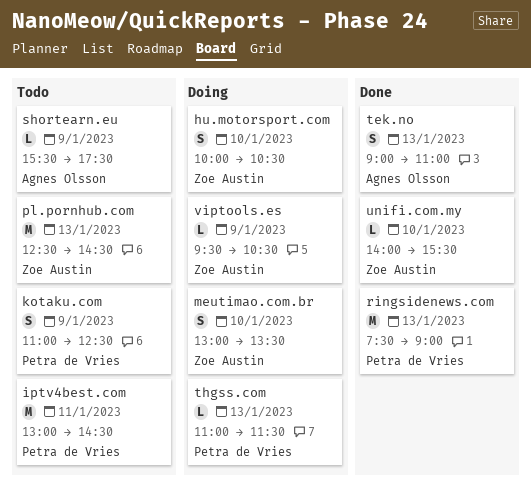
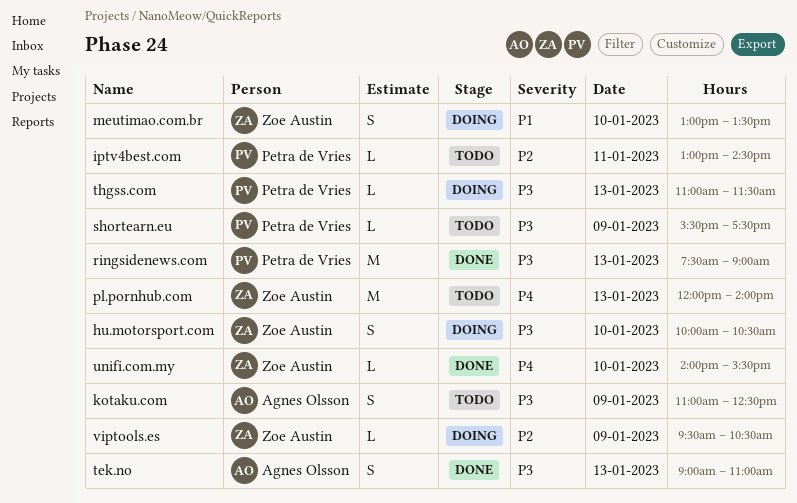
iptv4best.com, estimate: M -> L
kotaku.com, owner: Petra de Vries -> Agnes Olsson
pl.pornhub.com, begins: 12:30 -> 12:00
pl.pornhub.com, ends: 14:30 -> 14:00
shortearn.eu, owner: Agnes Olsson -> Petra de Vries

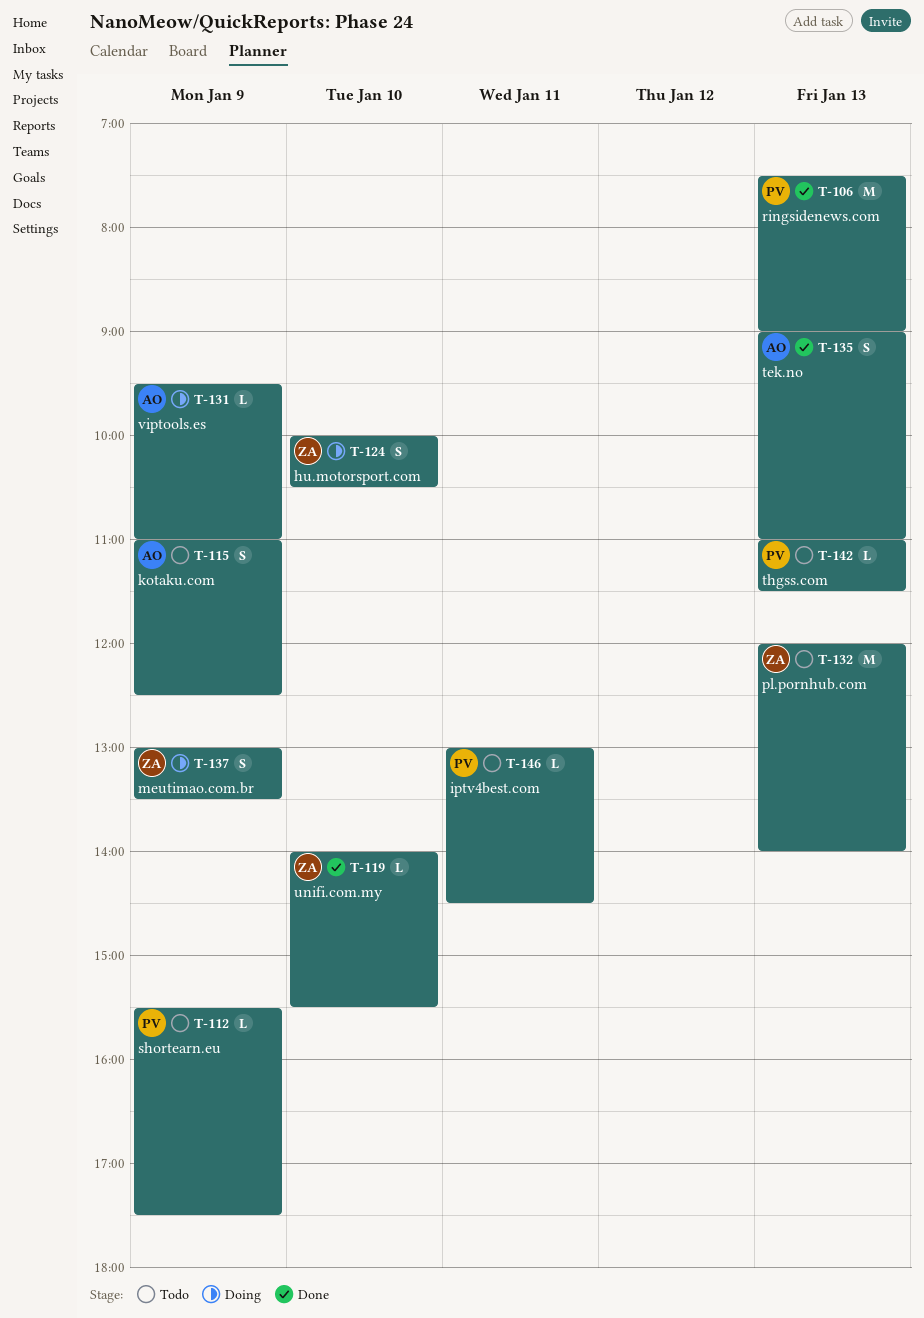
meutimao.com.br, day: Jan 10 -> Jan 9
thgss.com, status: Doing -> Todo
viptools.es, owner: Zoe Austin -> Agnes Olsson
viptools.es, ends: 10:30 -> 11:00

